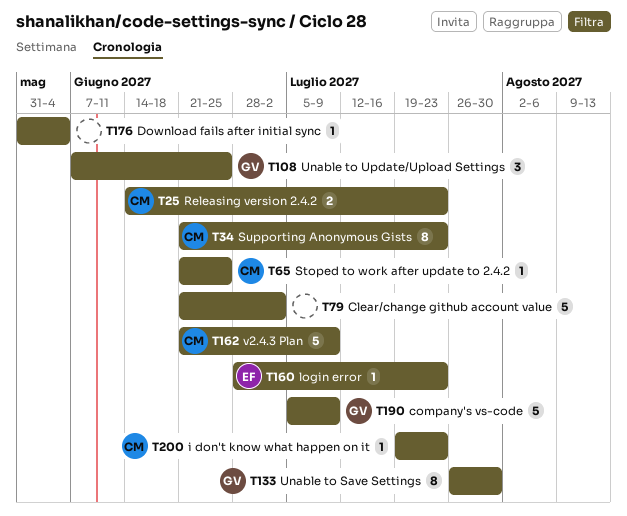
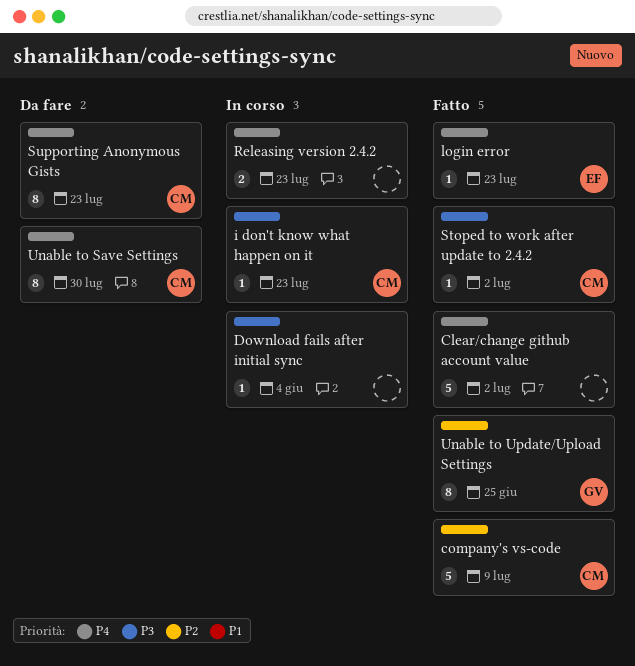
company's vs-code, owner: GV -> CM
Releasing version 2.4.2, owner: CM -> none
Stoped to work after update to 2.4.2, due: Jun 25 -> Jul 2
Unable to Save Settings, owner: GV -> CM
Unable to Update/Upload Settings, estimate: 3 -> 8
v2.4.3 Plan: present -> none

